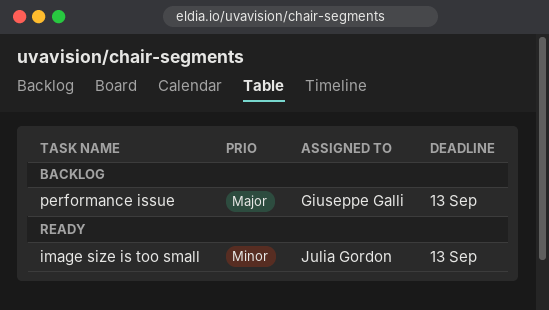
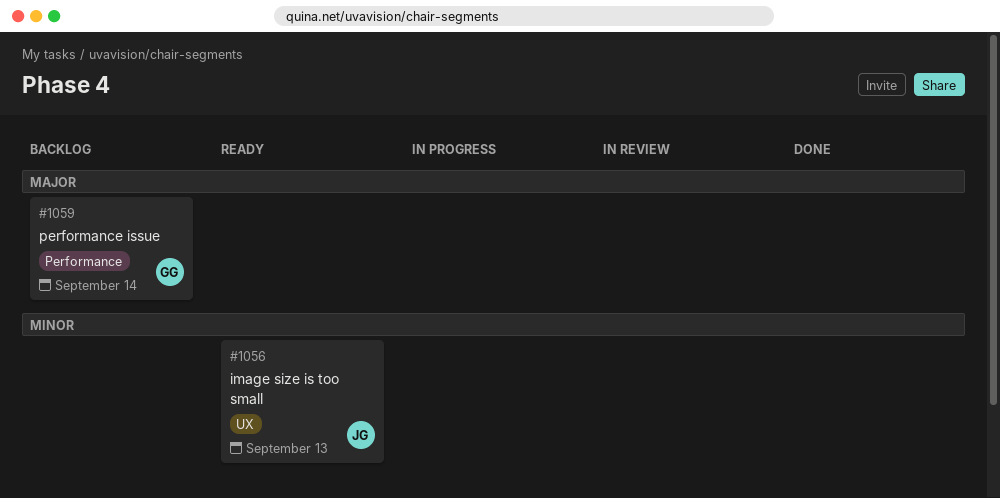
performance issue, due: Sep 13 -> Sep 14

